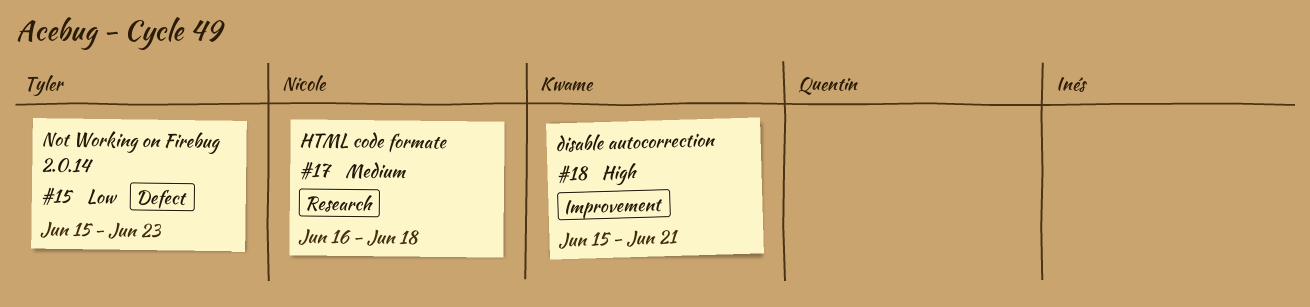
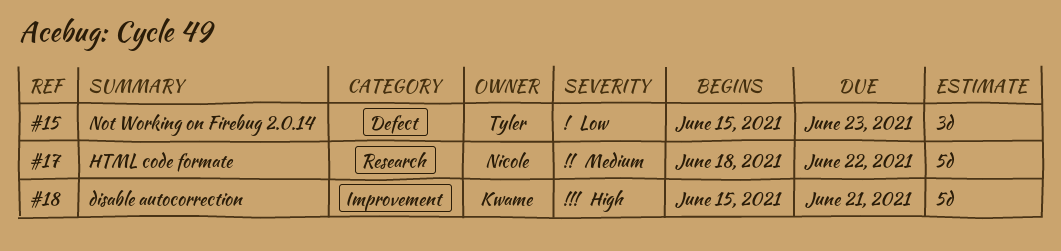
#17, start: Jun 16 -> Jun 18
#17, due: Jun 18 -> Jun 22

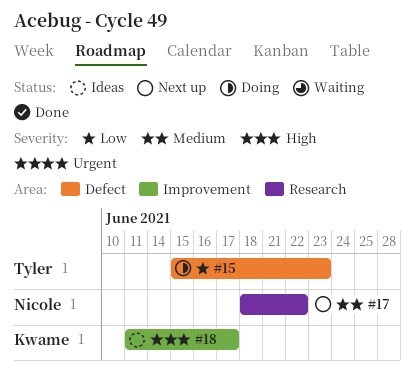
#18, start: Jun 15 -> Jun 11
#18, due: Jun 21 -> Jun 17

